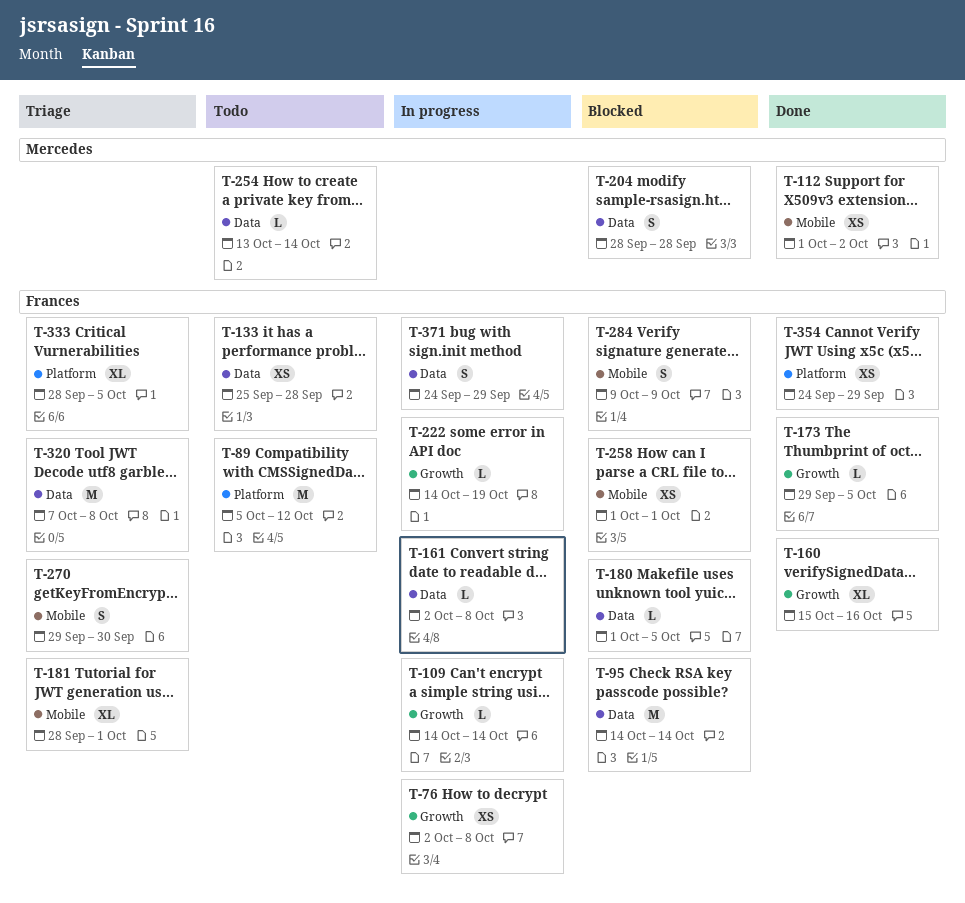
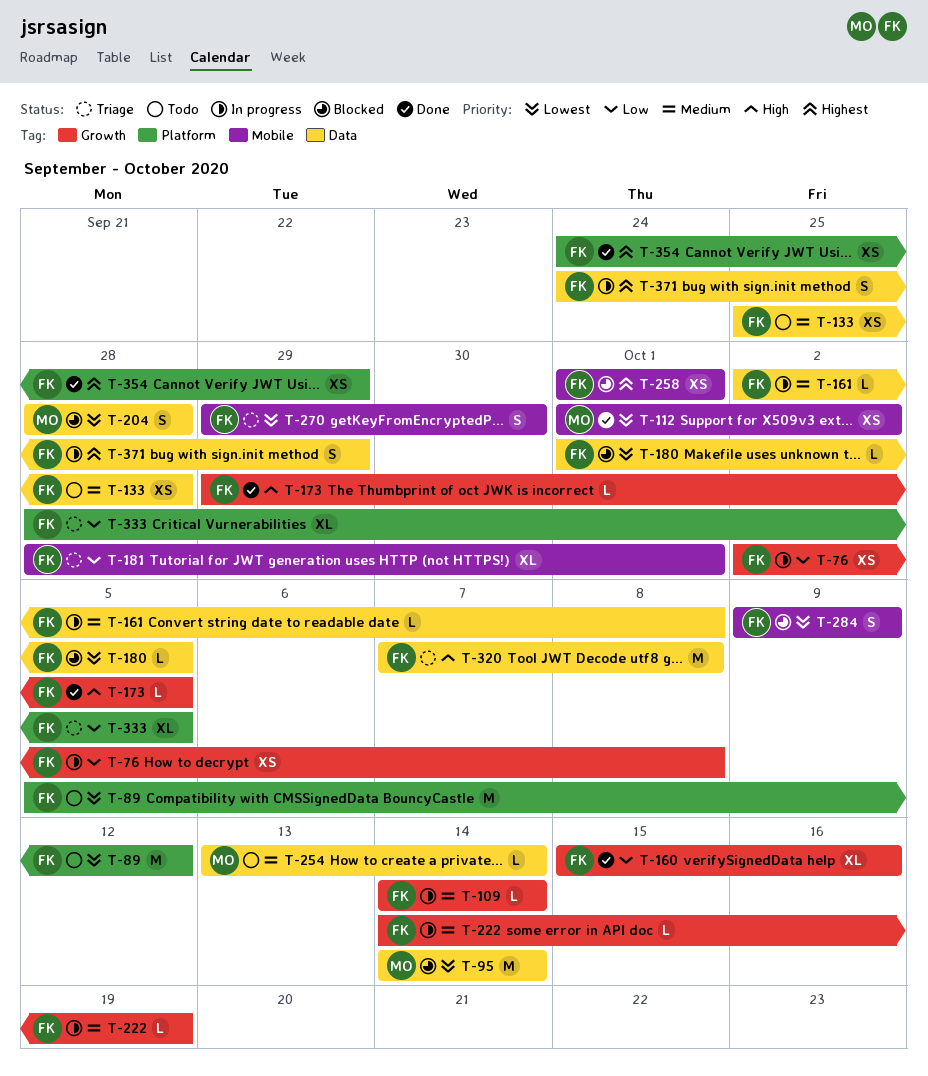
T-95, owner: Frances -> Mercedes

